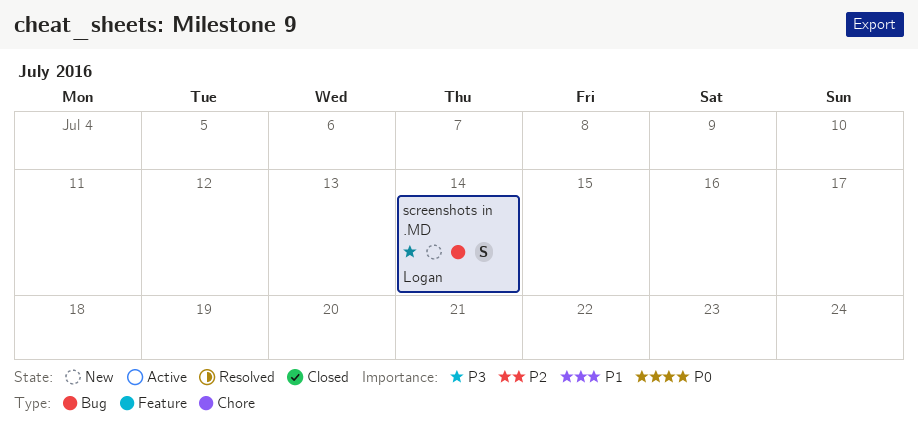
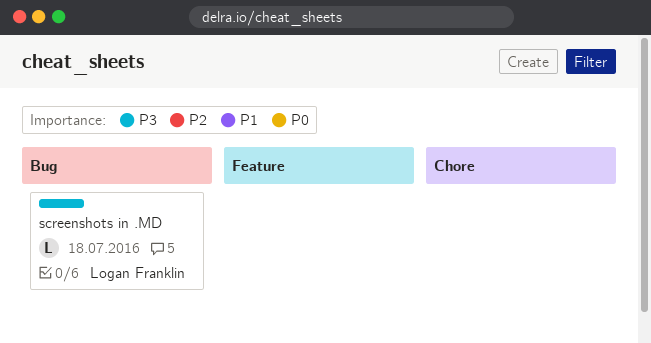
screenshots in .MD, estimate: S -> L
screenshots in .MD, due: Jul 14 -> Jul 18

